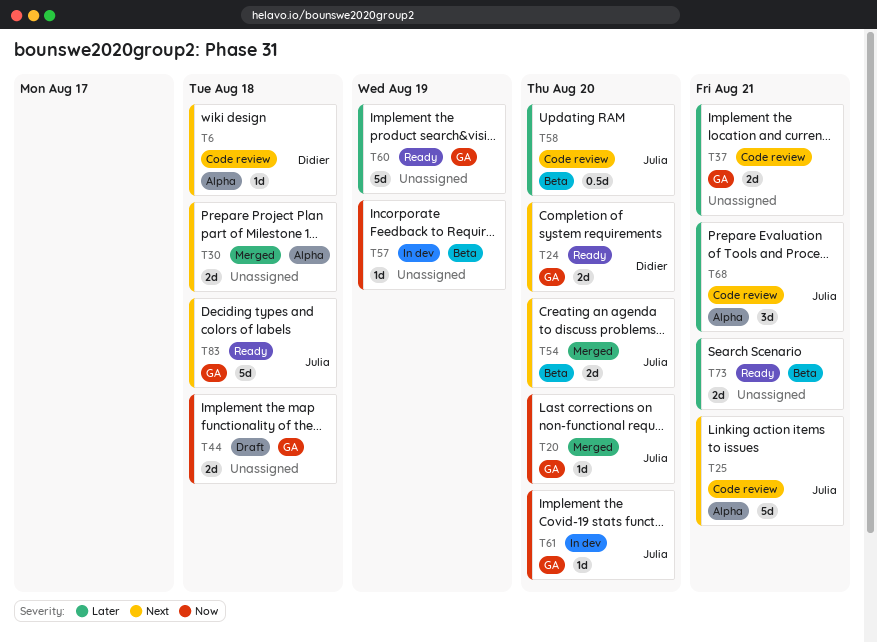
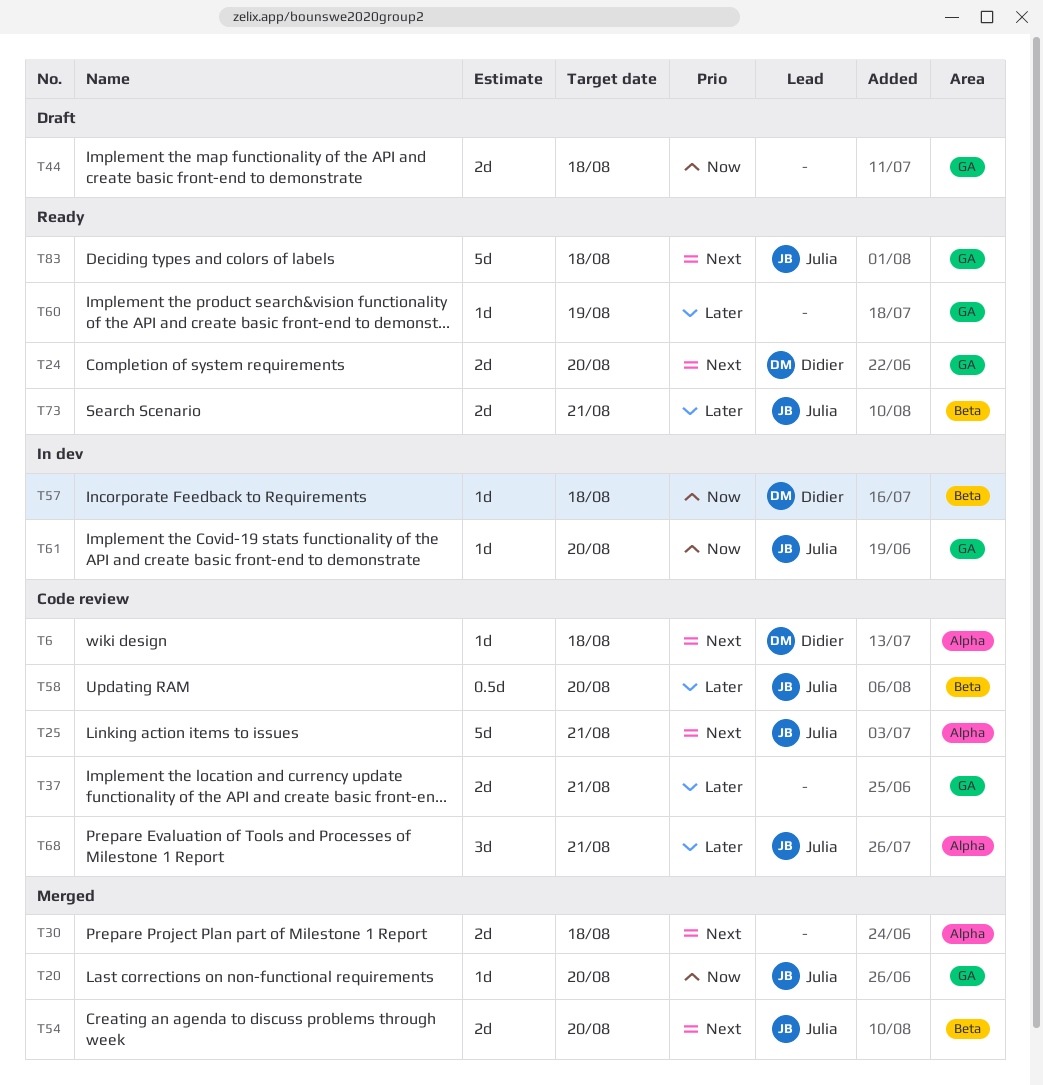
T57, owner: none -> Didier
T57, due: Aug 19 -> Aug 18
T60, estimate: 5d -> 1d
T73, owner: none -> Julia

